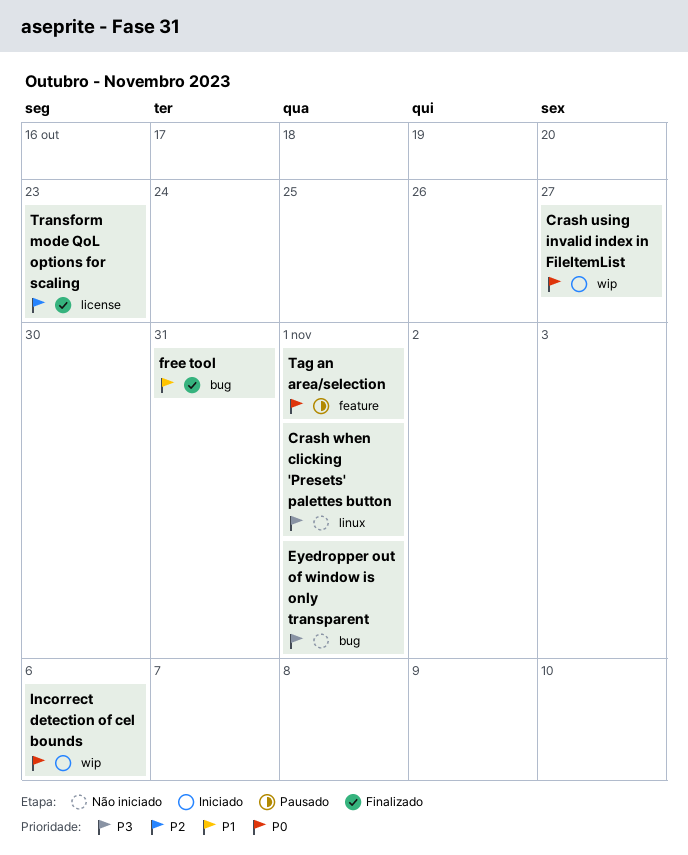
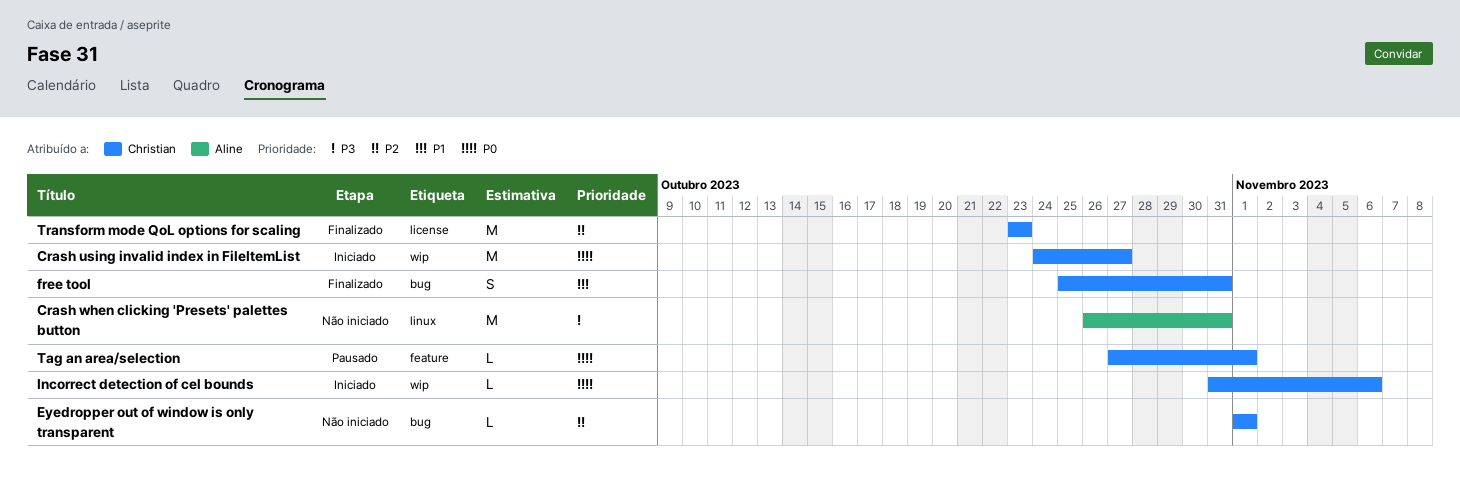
Crash when clicking 'Presets' palettes button, due: Nov 1 -> Oct 31
Eyedropper out of window is only transparent, priority: P3 -> P2

